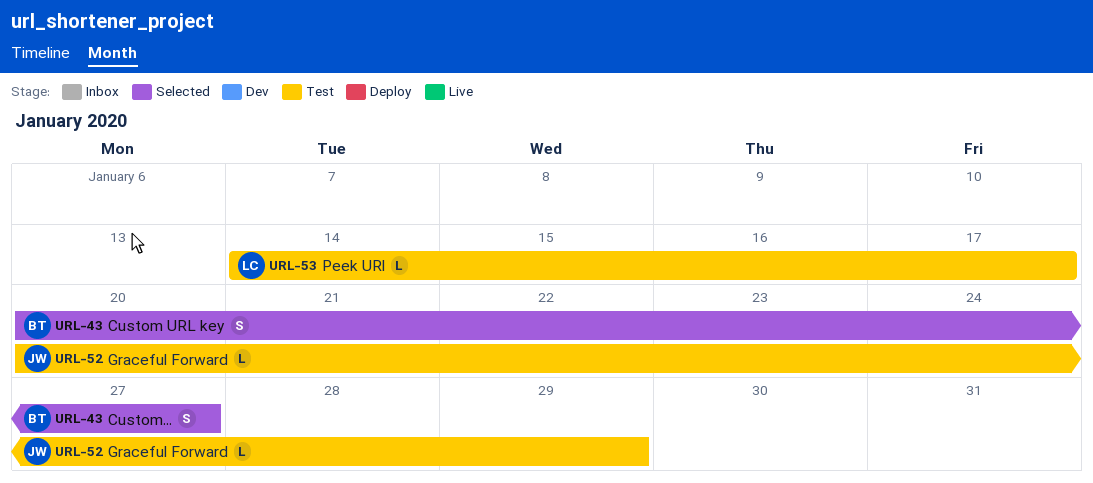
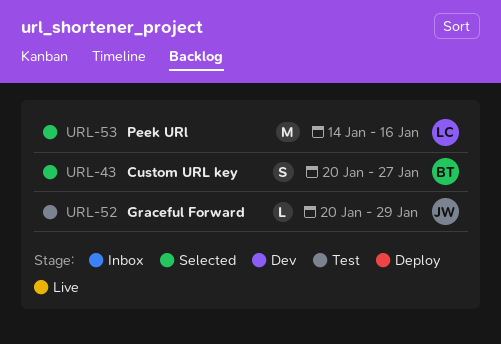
URL-53, status: Test -> Selected
URL-53, estimate: L -> M
URL-53, due: Jan 17 -> Jan 16

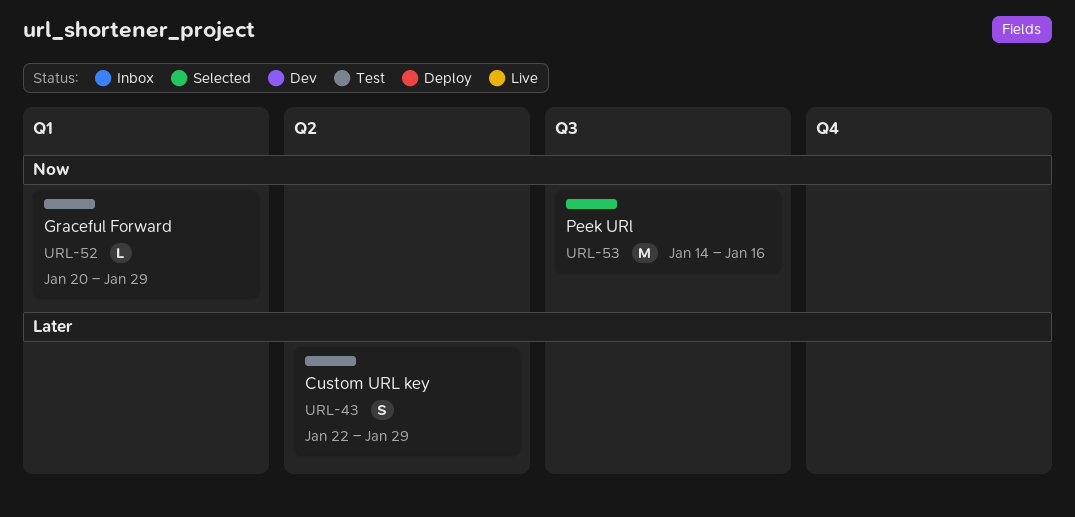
URL-43, status: Selected -> Test
URL-43, start: Jan 20 -> Jan 22
URL-43, due: Jan 27 -> Jan 29

